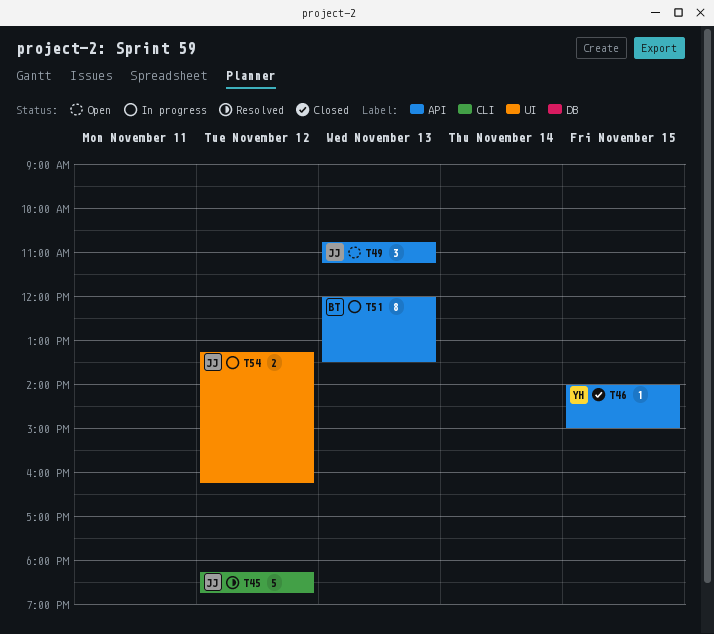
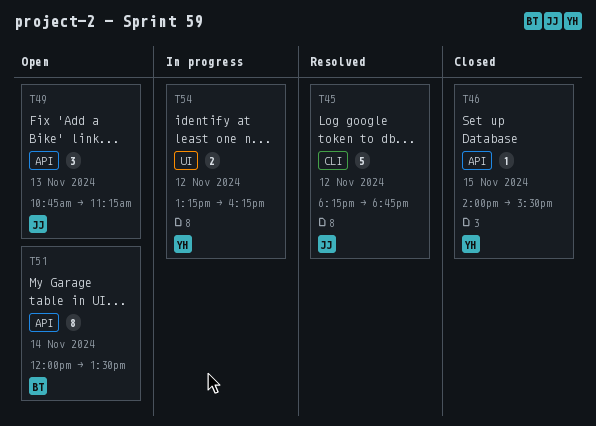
T46, ends: 15:00 -> 15:30
T51, status: In progress -> Open
T51, day: Nov 13 -> Nov 14
T54, owner: JJ -> YH

